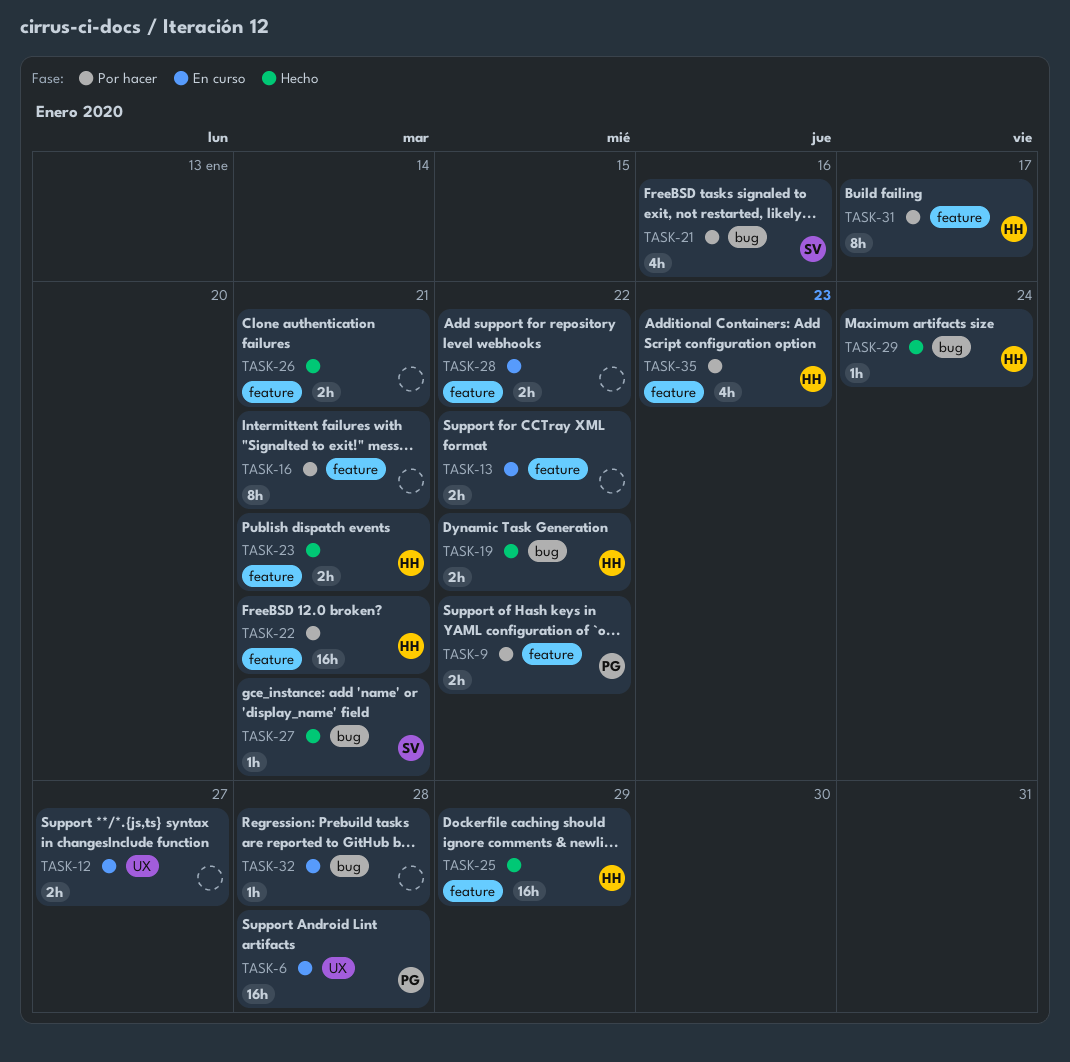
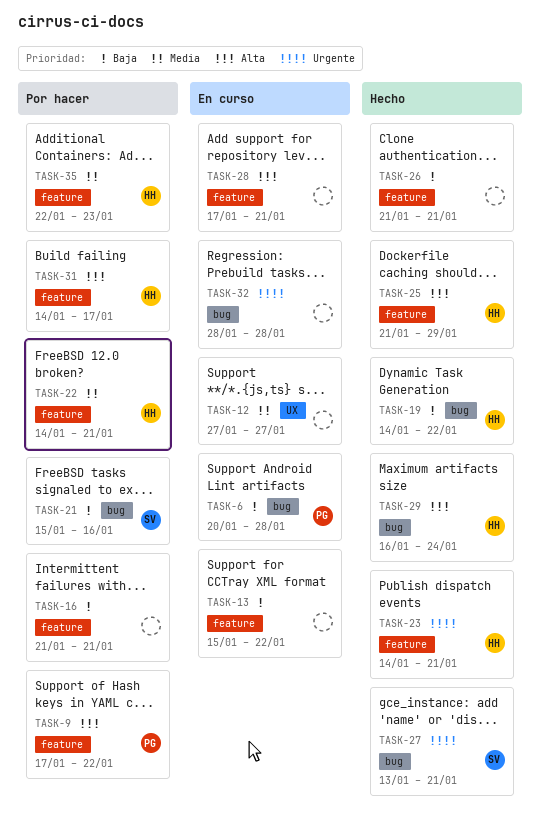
TASK-6, label: UX -> bug
TASK-28, due: Jan 22 -> Jan 21

